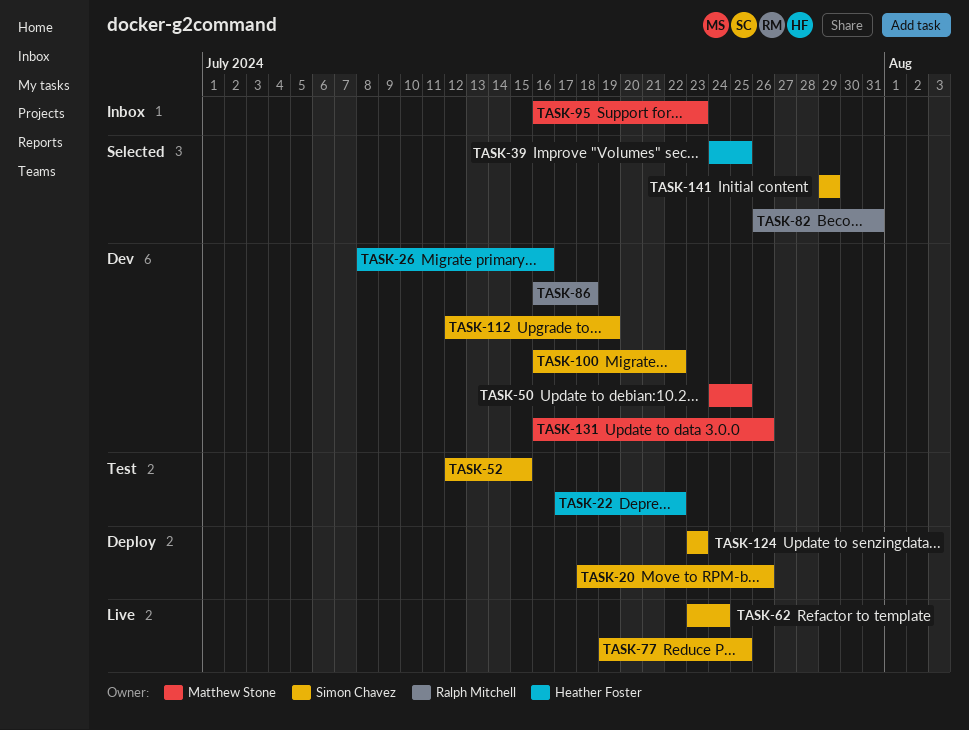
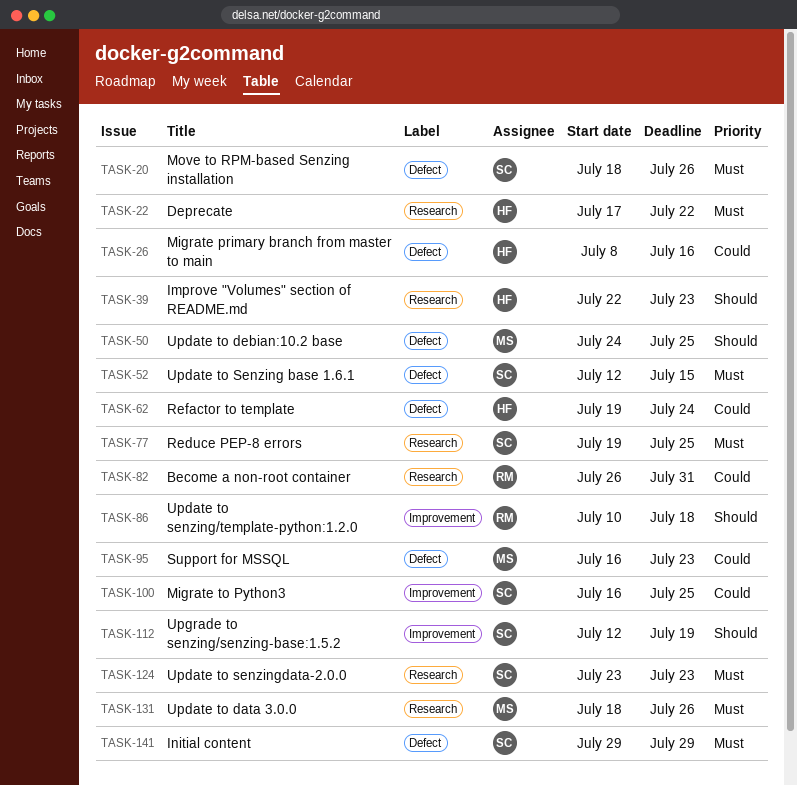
TASK-39, start: Jul 24 -> Jul 22
TASK-39, due: Jul 25 -> Jul 23
TASK-62, owner: Simon Chavez -> Heather Foster
TASK-62, start: Jul 23 -> Jul 19
TASK-86, start: Jul 16 -> Jul 10
TASK-100, due: Jul 22 -> Jul 25
TASK-131, start: Jul 16 -> Jul 18

